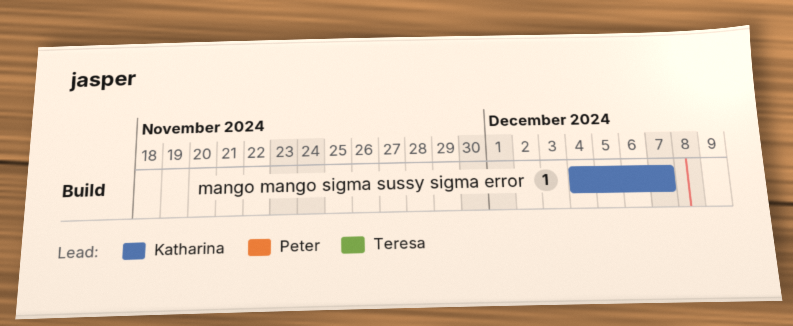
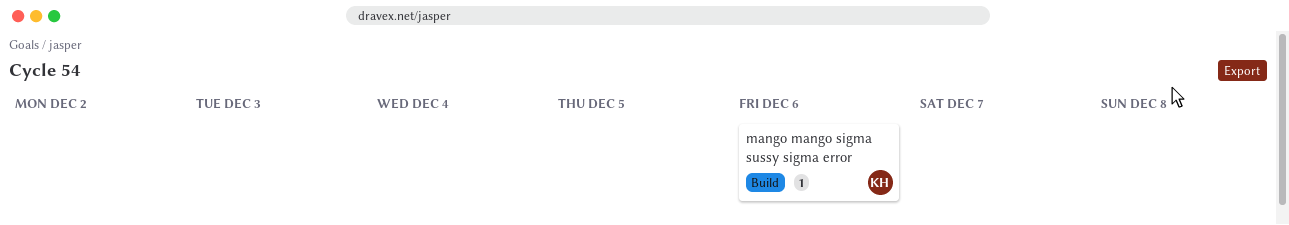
mango mango sigma sussy sigma error, due: Dec 7 -> Dec 6

